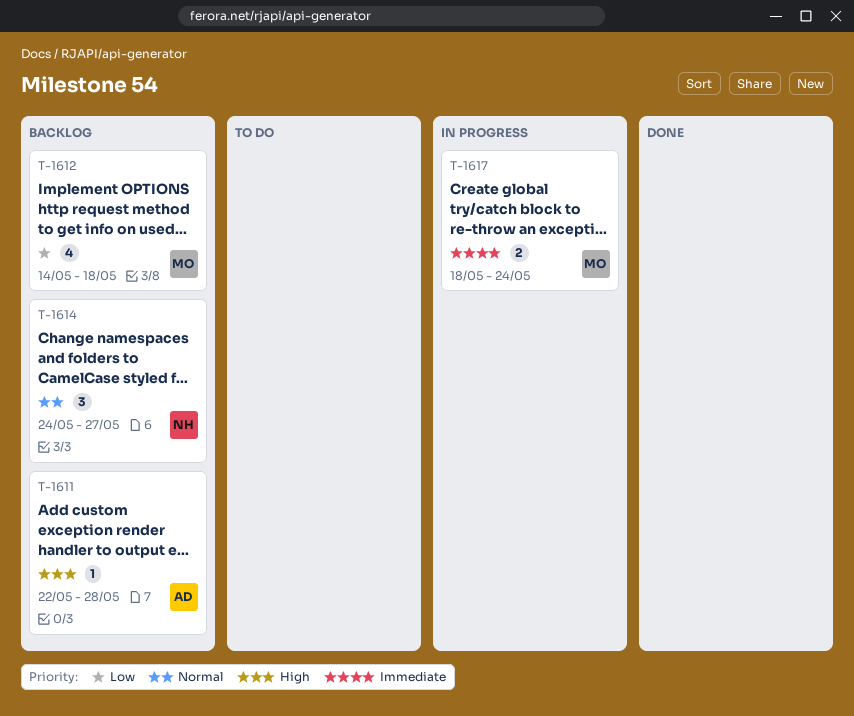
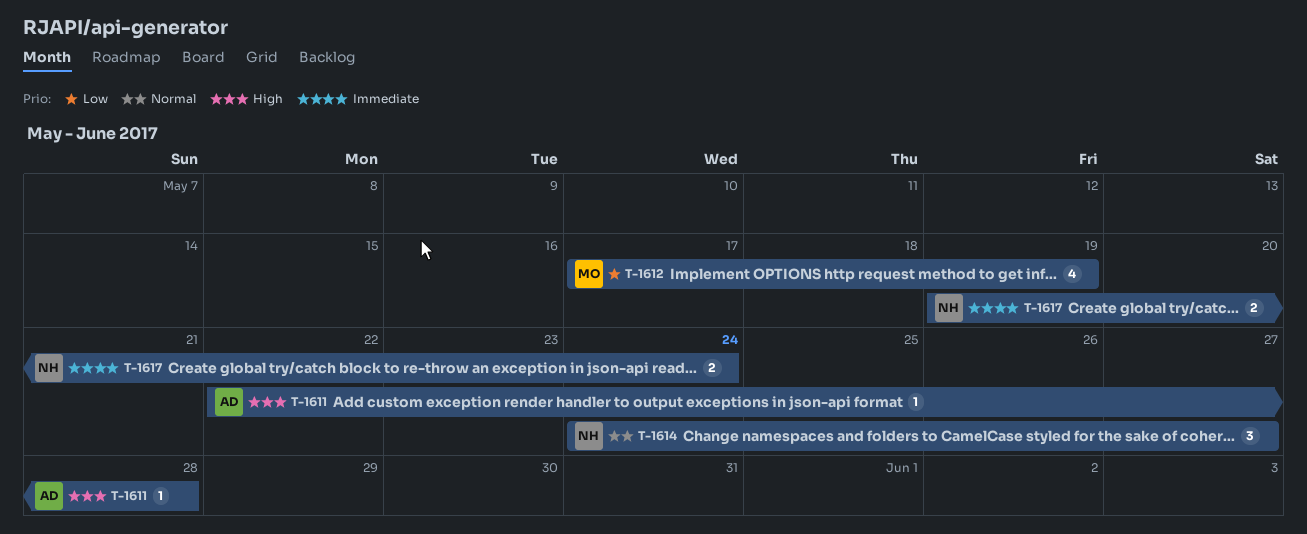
T-1612, start: May 14 -> May 17
T-1612, due: May 18 -> May 19
T-1617, owner: MO -> NH
T-1617, start: May 18 -> May 19

